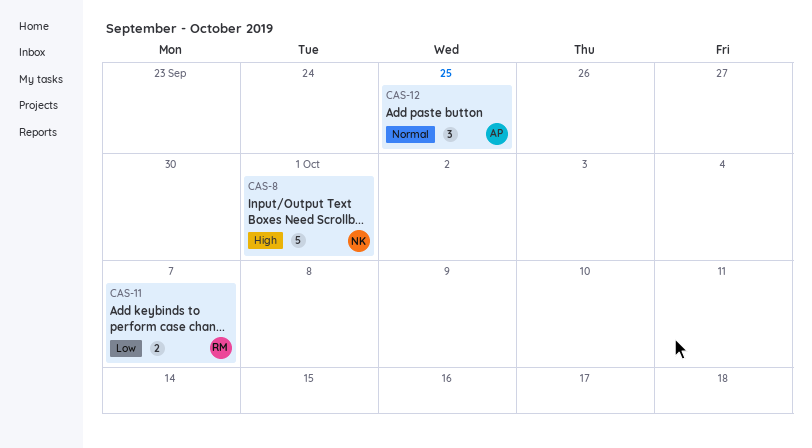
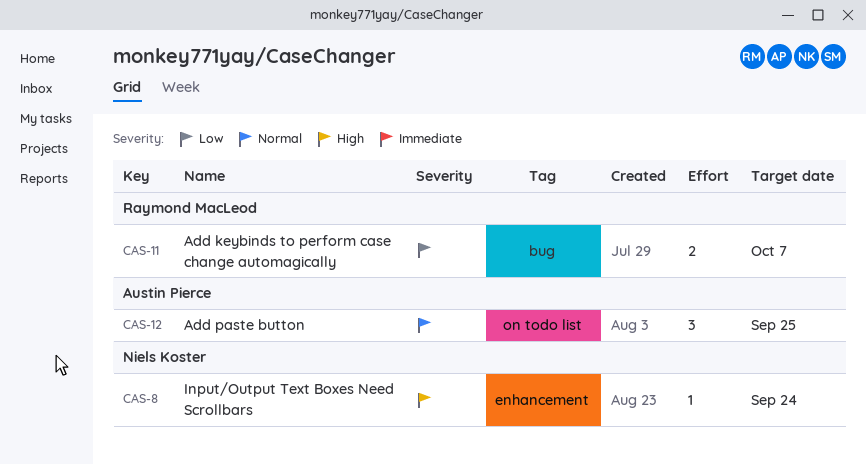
CAS-8, estimate: 5 -> 1
CAS-8, due: Oct 1 -> Sep 24

